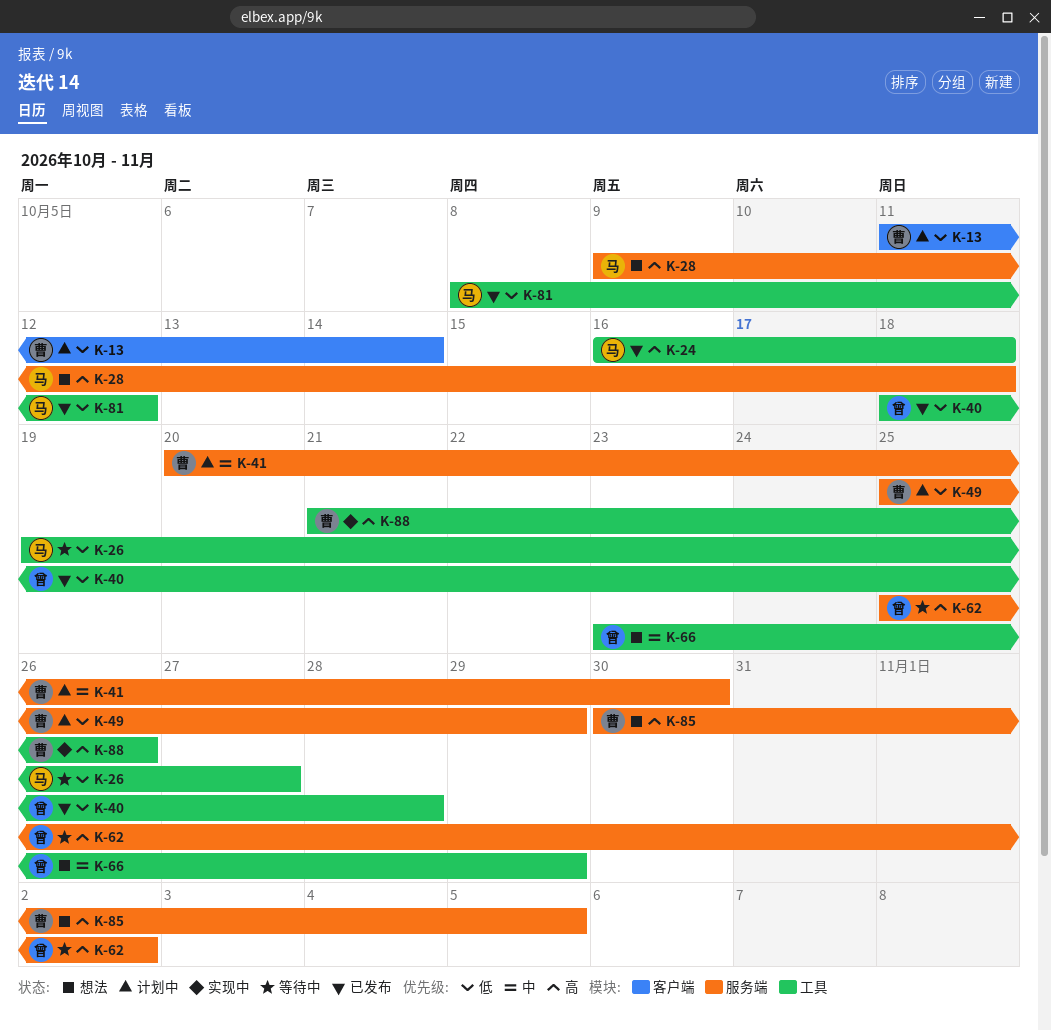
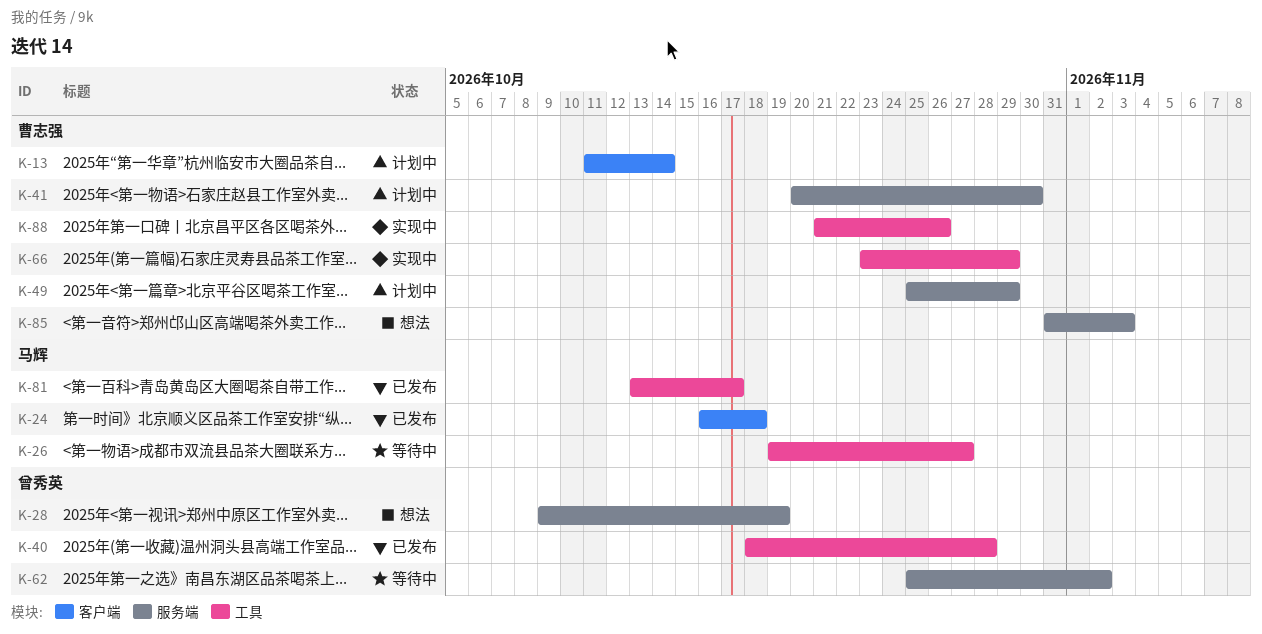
K-24, label: 工具 -> 客户端
K-28, owner: 马辉 -> 曾秀英
K-28, due: Oct 18 -> Oct 19
K-66, status: 想法 -> 实现中
K-66, owner: 曾秀英 -> 曹志强
K-81, start: Oct 8 -> Oct 13
K-81, due: Oct 12 -> Oct 17
K-85, start: Oct 30 -> Oct 31
K-85, due: Nov 5 -> Nov 3

